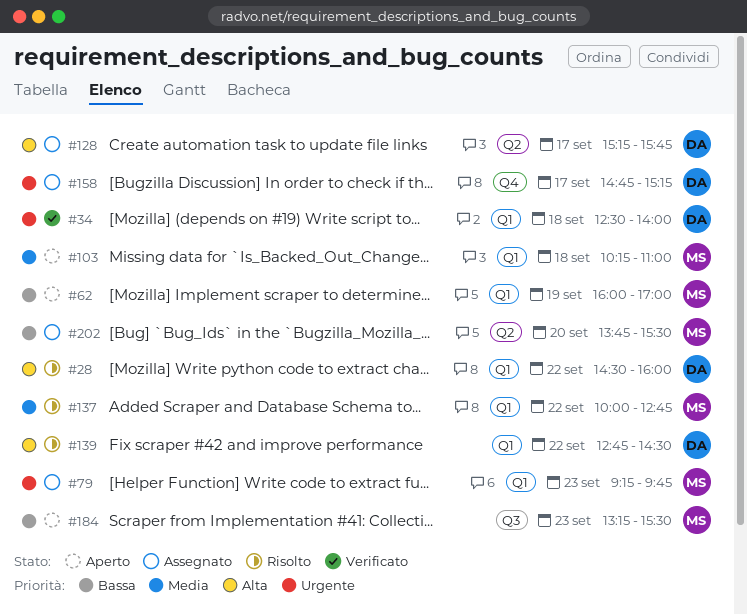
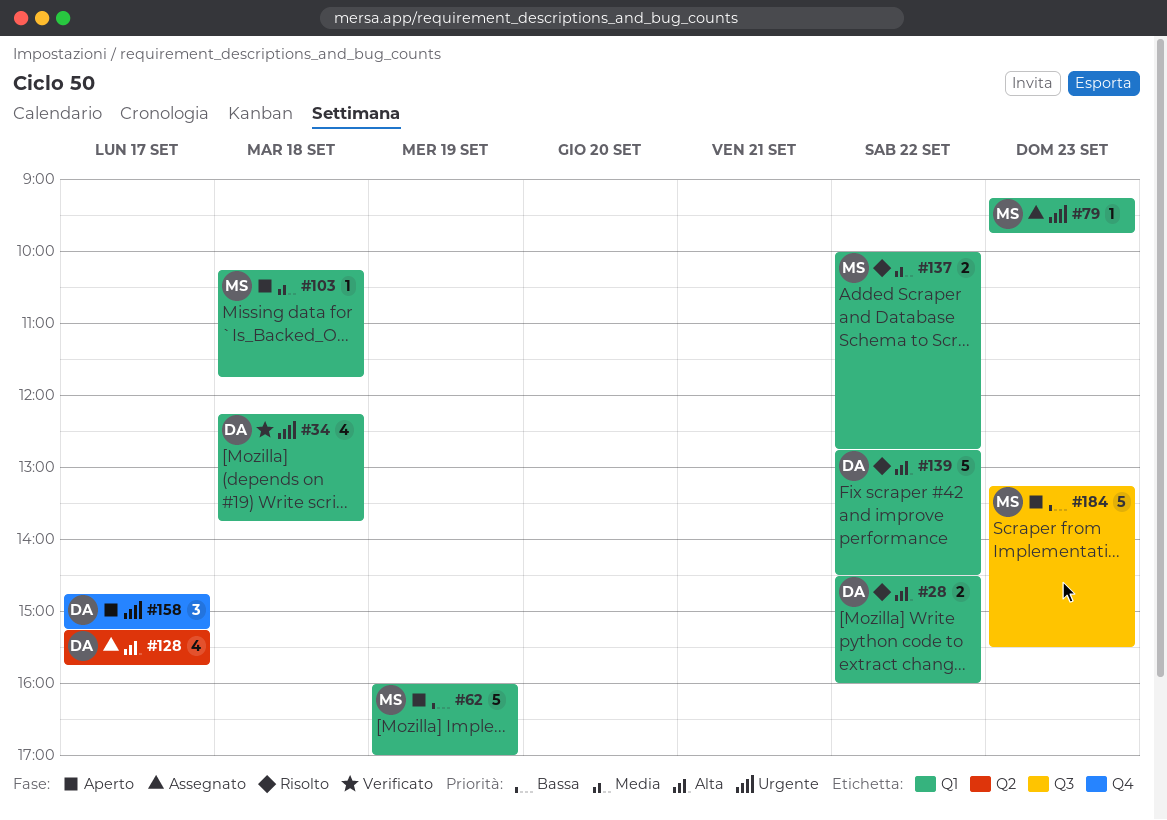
#34, begins: 12:30 -> 12:15
#34, ends: 14:00 -> 13:45
#103, ends: 11:00 -> 11:45
#158, status: Assegnato -> Aperto
#202: present -> none

